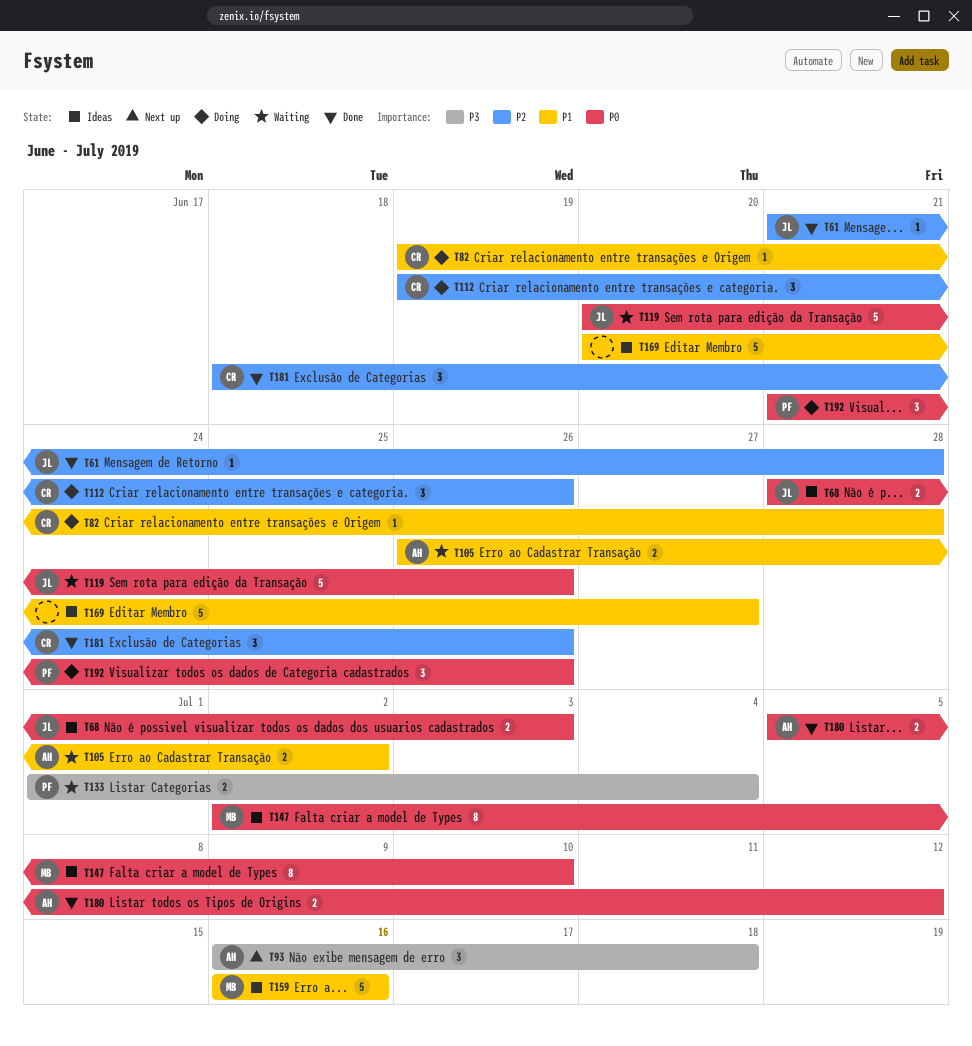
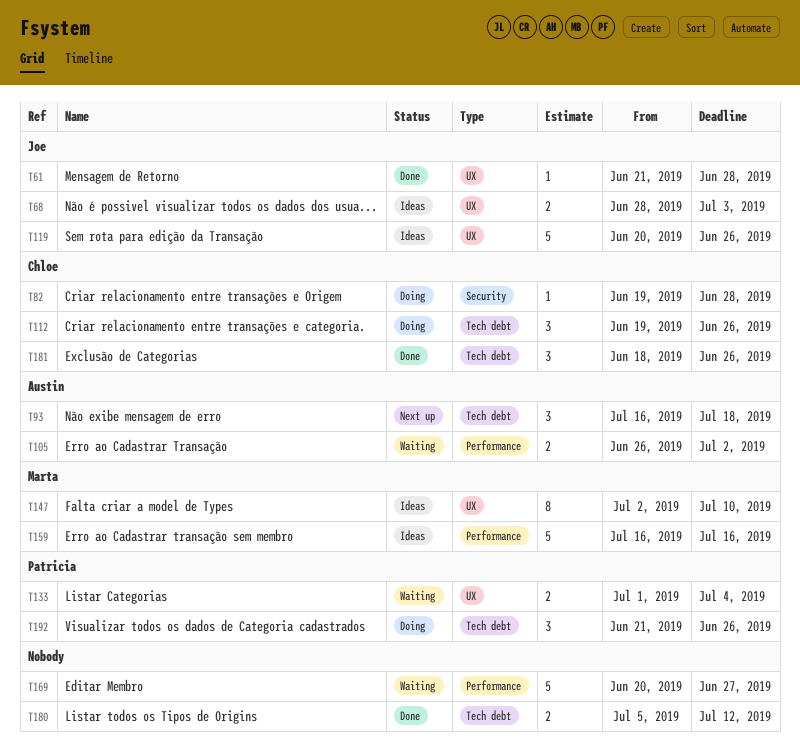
T119, status: Waiting -> Ideas
T169, status: Ideas -> Waiting
T180, owner: Austin -> none

